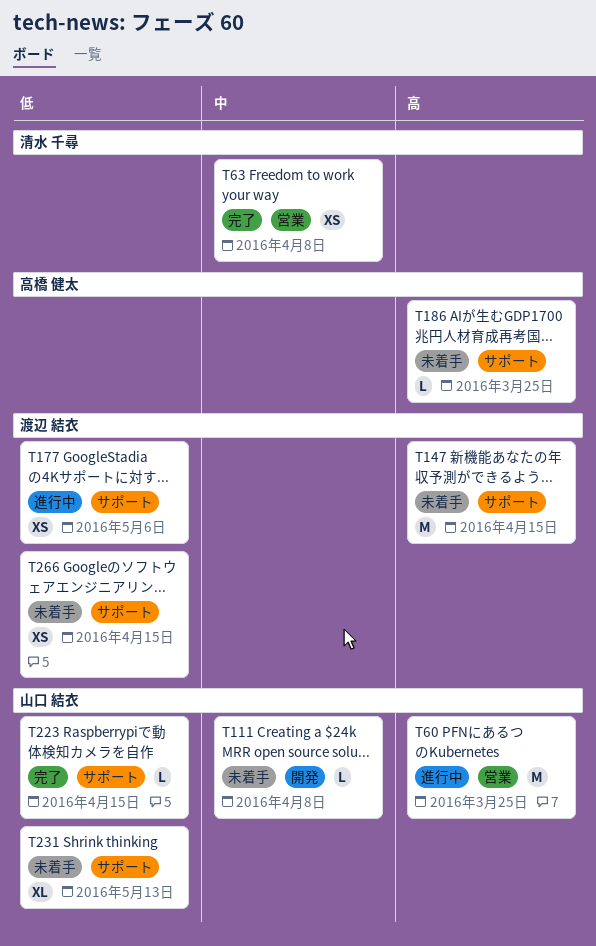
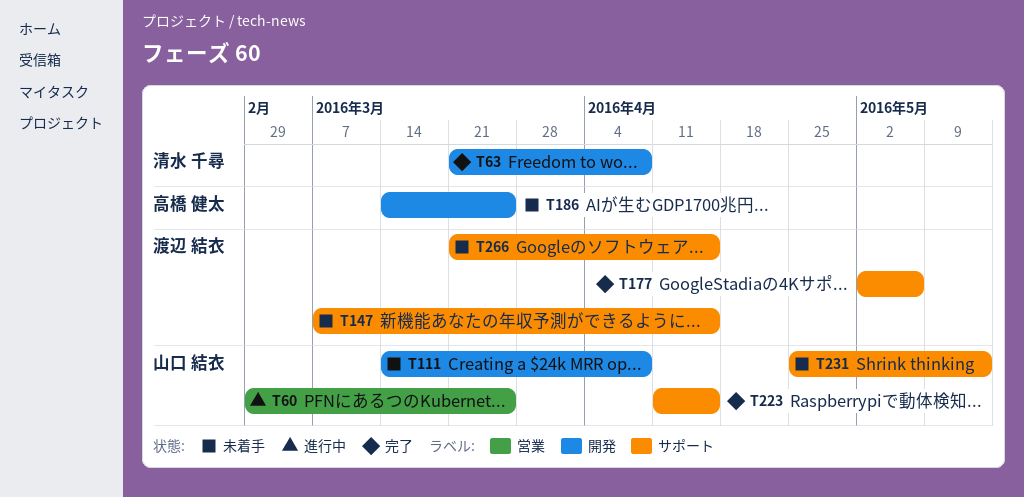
T63, label: 営業 -> 開発
T177, status: 進行中 -> 完了
T186, label: サポート -> 開発

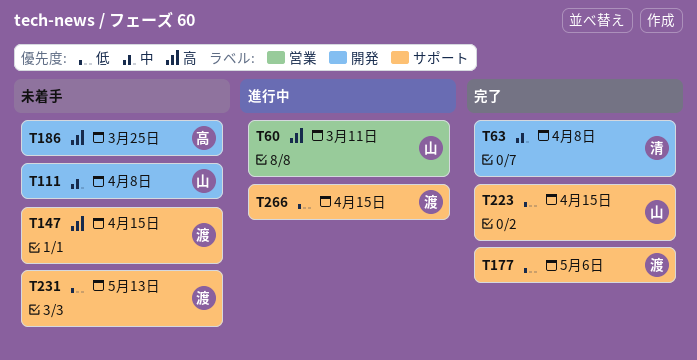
T60, due: Mar 25 -> Mar 11
T231, owner: 山口 結衣 -> 渡辺 結衣
T266, status: 未着手 -> 進行中

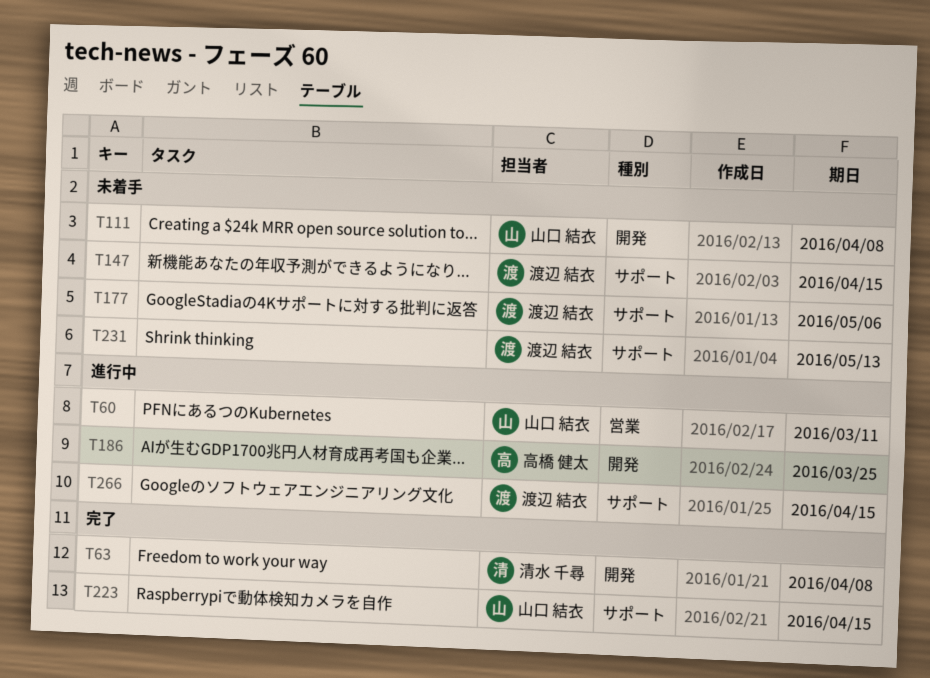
T177, status: 完了 -> 未着手
T186, status: 未着手 -> 進行中

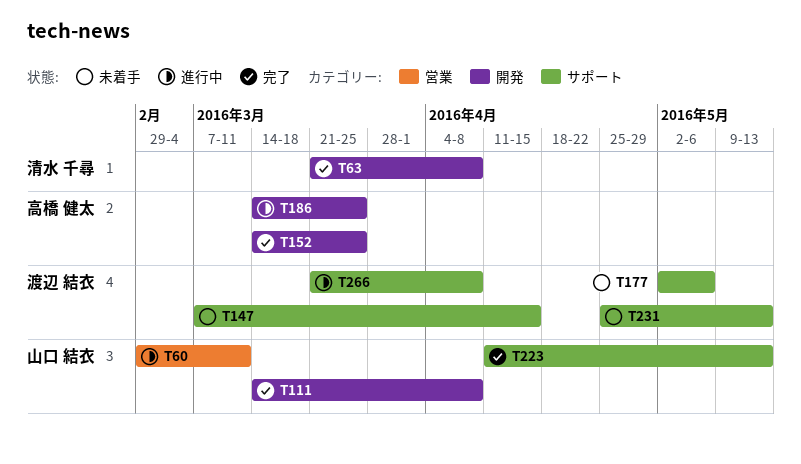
T111, status: 未着手 -> 完了
T152: none -> present
T223, due: Apr 15 -> May 13
T266, due: Apr 15 -> Apr 8

